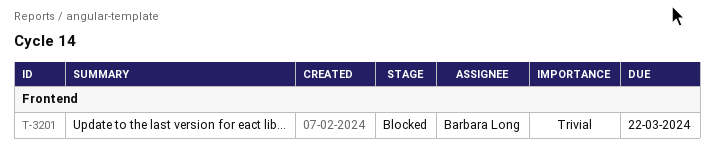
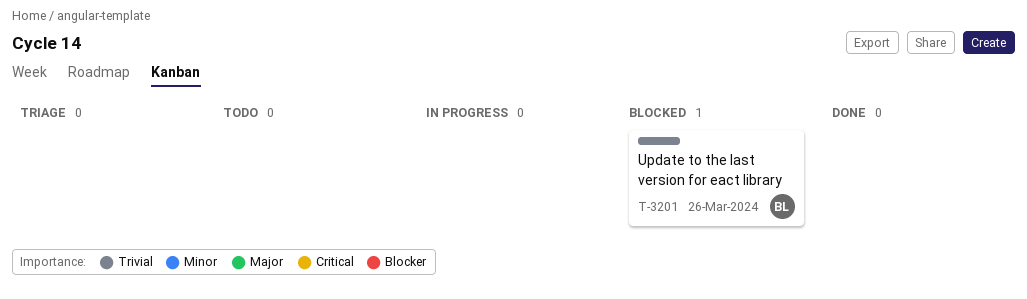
T-3201, due: Mar 22 -> Mar 26

